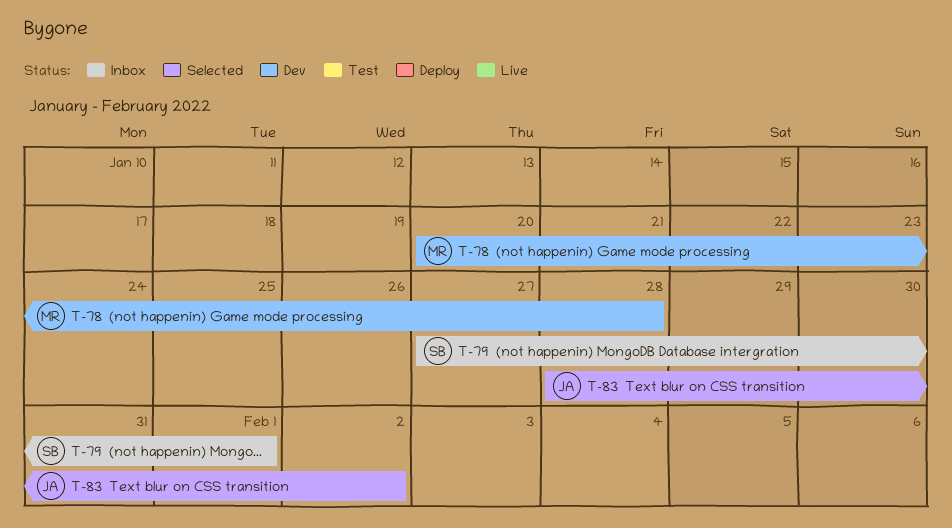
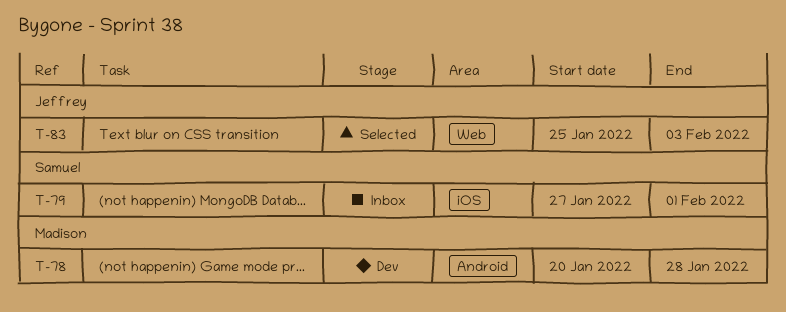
T-83, start: Jan 28 -> Jan 25
T-83, due: Feb 2 -> Feb 3

